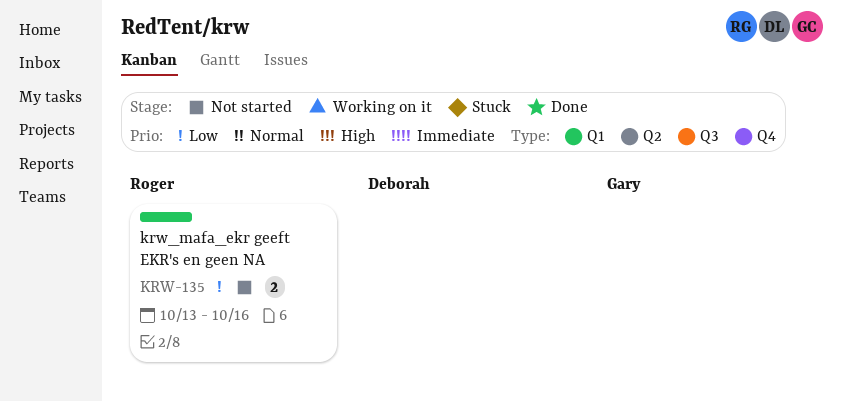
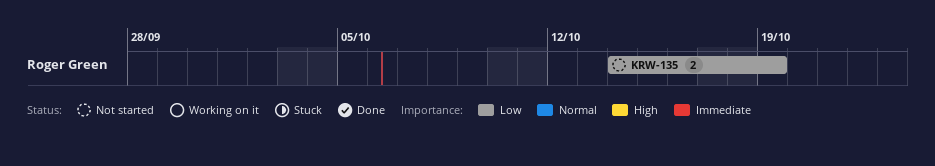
KRW-135, start: Oct 13 -> Oct 14
KRW-135, due: Oct 16 -> Oct 19

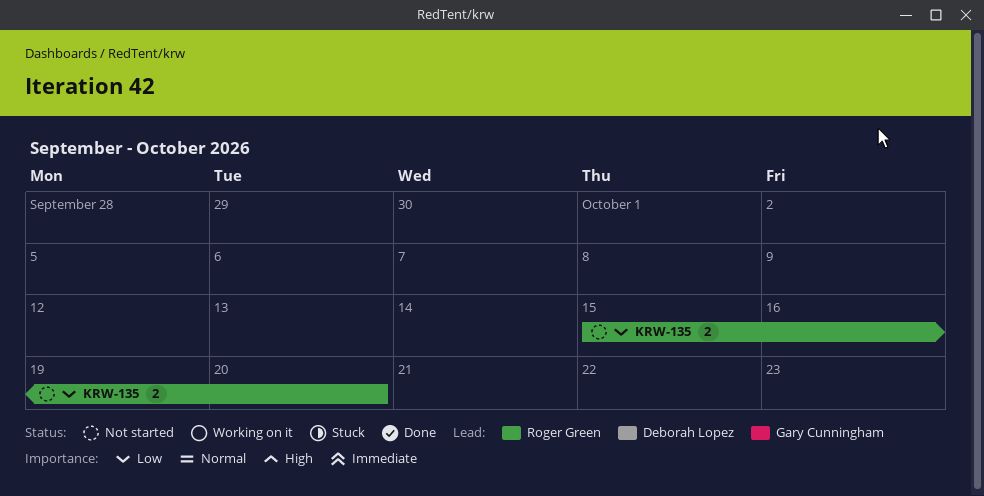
KRW-135, start: Oct 14 -> Oct 15
KRW-135, due: Oct 19 -> Oct 20

